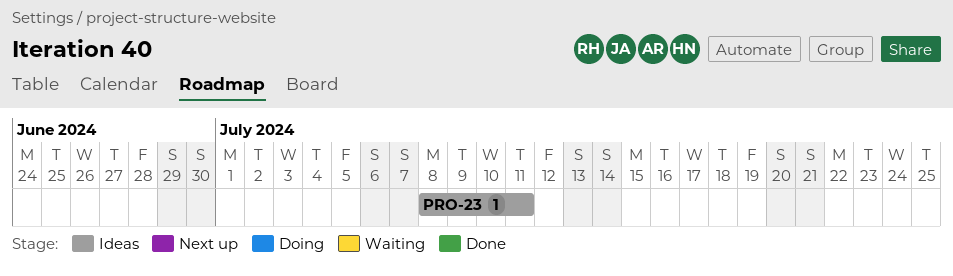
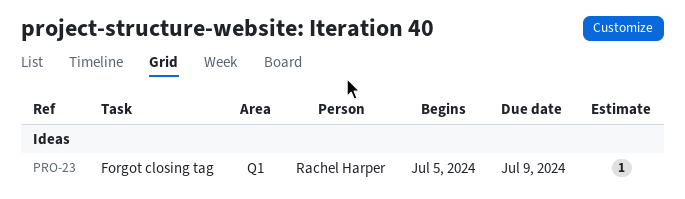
PRO-23, start: Jul 8 -> Jul 5
PRO-23, due: Jul 11 -> Jul 9

